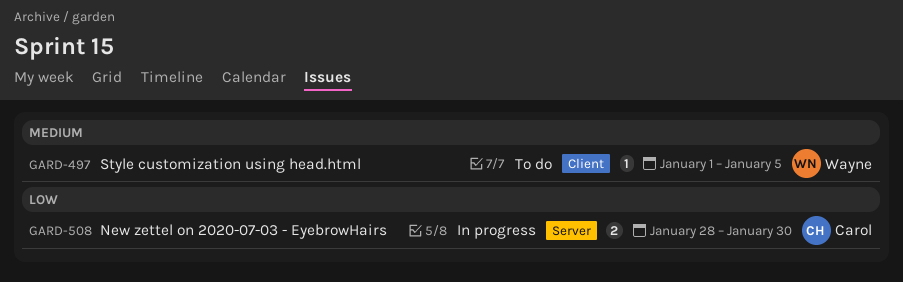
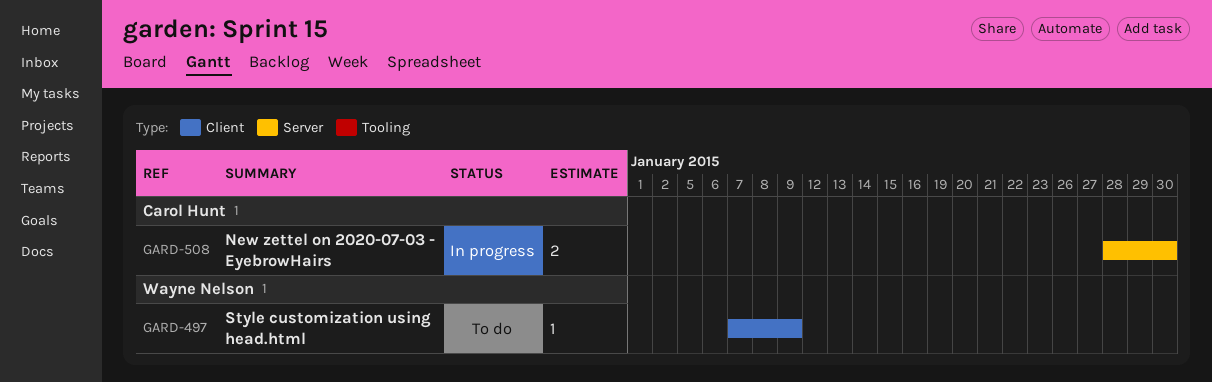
GARD-497, start: Jan 1 -> Jan 7
GARD-497, due: Jan 5 -> Jan 9

